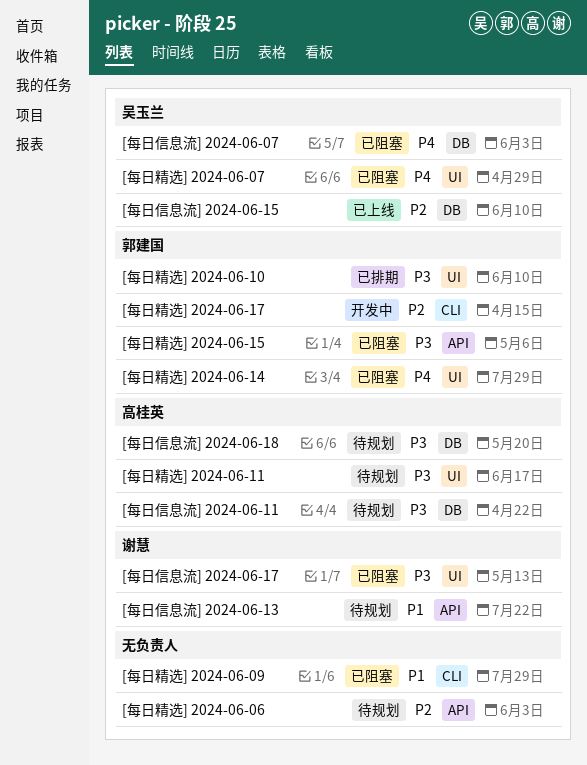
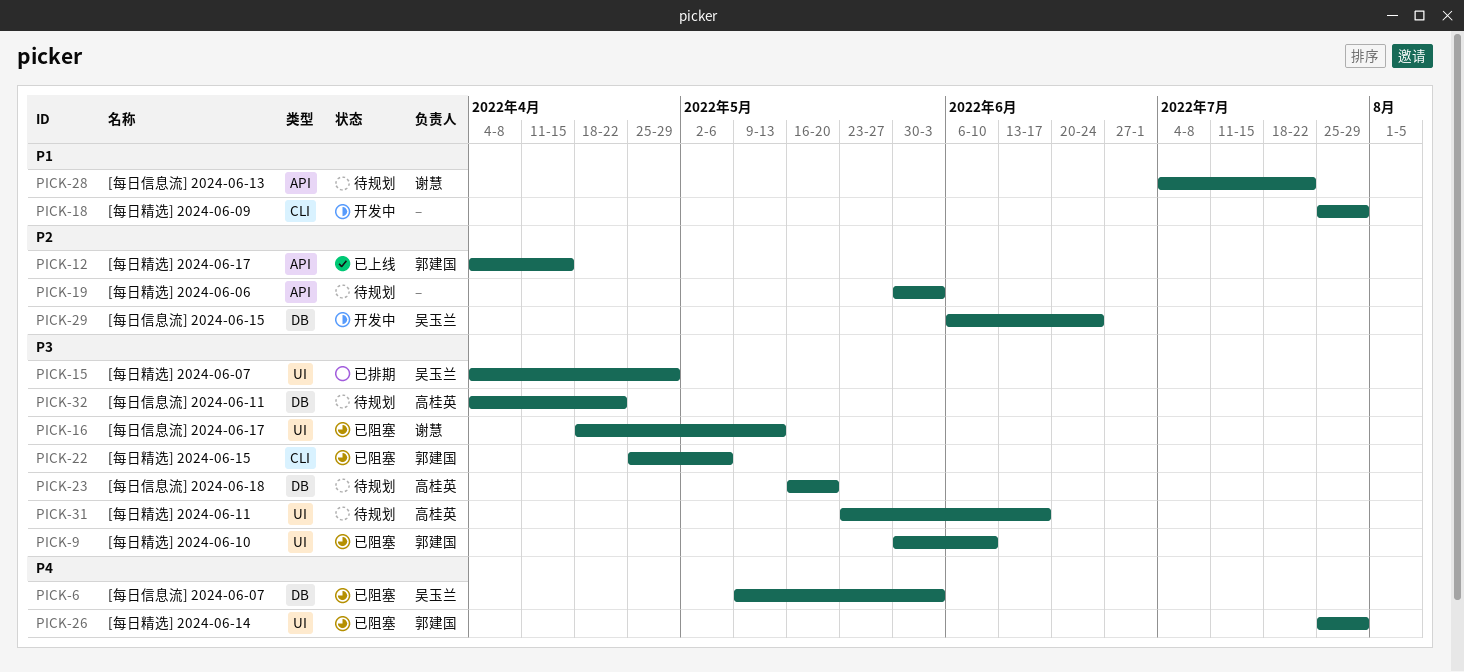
[每日信息流] 2024-06-15, status: 已上线 -> 开发中
[每日信息流] 2024-06-15, due: Jun 10 -> Jun 24
[每日精选] 2024-06-07, status: 已阻塞 -> 已排期
[每日精选] 2024-06-07, priority: P4 -> P3
[每日精选] 2024-06-09, status: 已阻塞 -> 开发中
[每日精选] 2024-06-10, status: 已排期 -> 已阻塞
[每日精选] 2024-06-15, label: API -> CLI
[每日精选] 2024-06-17, status: 开发中 -> 已上线
[每日精选] 2024-06-17, label: CLI -> API

